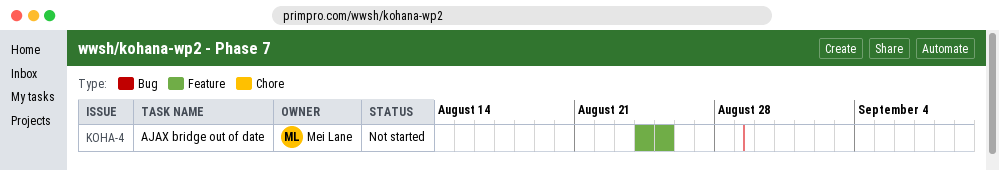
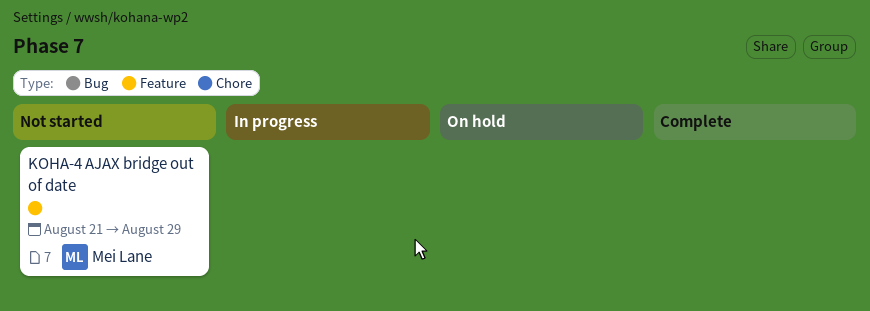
KOHA-4, start: Aug 24 -> Aug 21
KOHA-4, due: Aug 25 -> Aug 29

